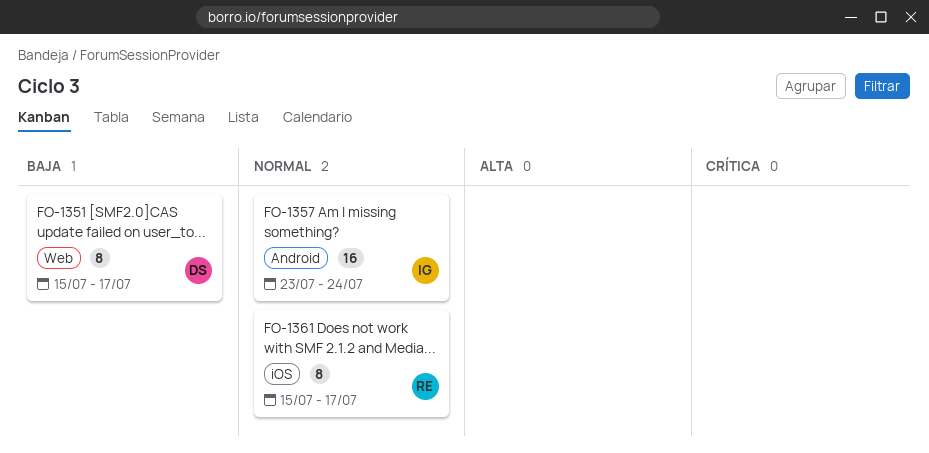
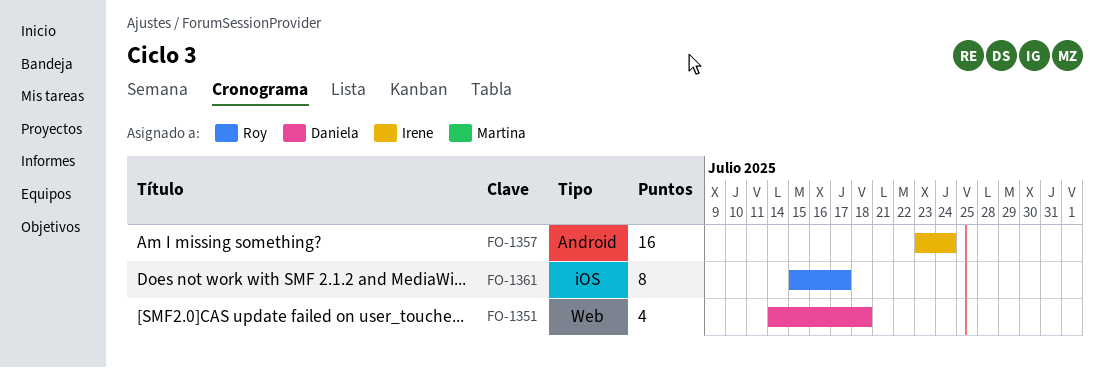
FO-1351, estimate: 8 -> 4
FO-1351, start: Jul 15 -> Jul 14
FO-1351, due: Jul 17 -> Jul 18

